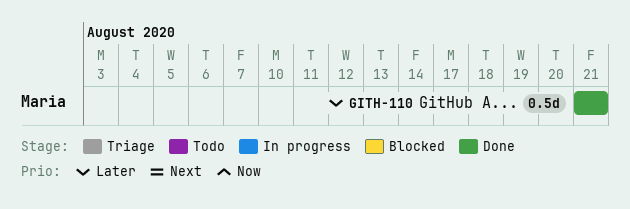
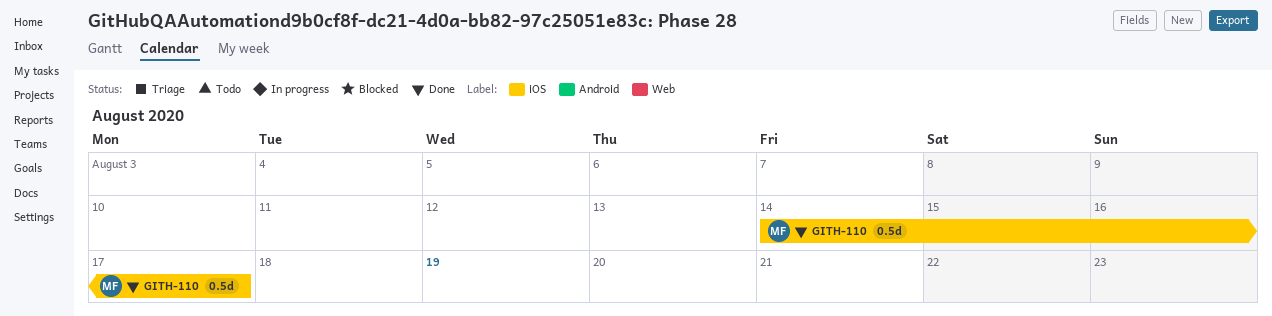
GITH-110, start: Aug 21 -> Aug 14
GITH-110, due: Aug 21 -> Aug 17

